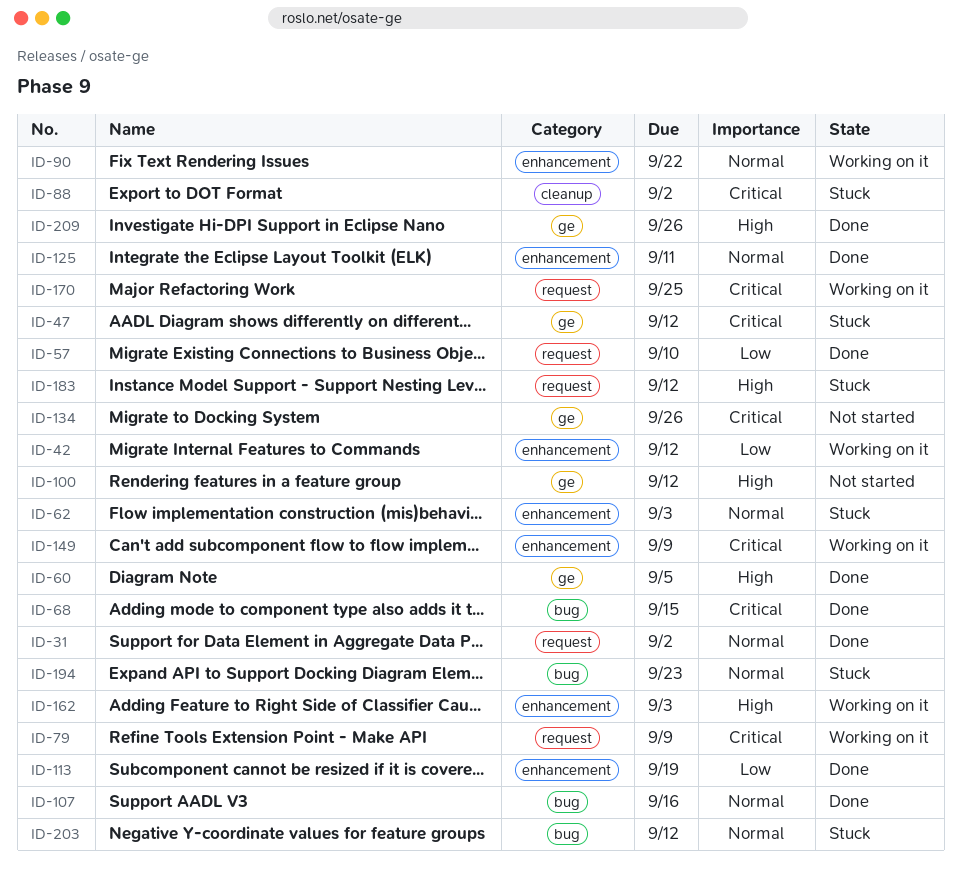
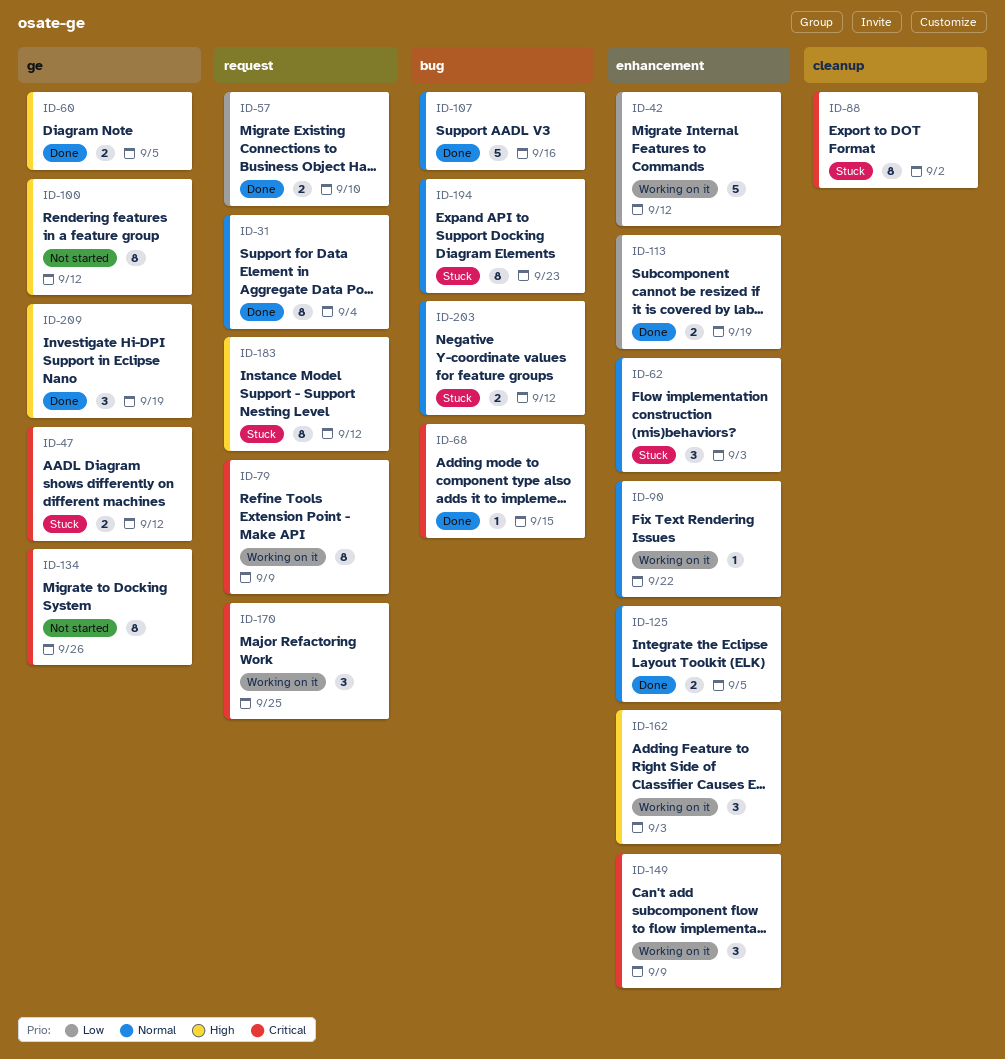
ID-31, due: Sep 2 -> Sep 4
ID-125, due: Sep 11 -> Sep 5
ID-209, due: Sep 26 -> Sep 19

